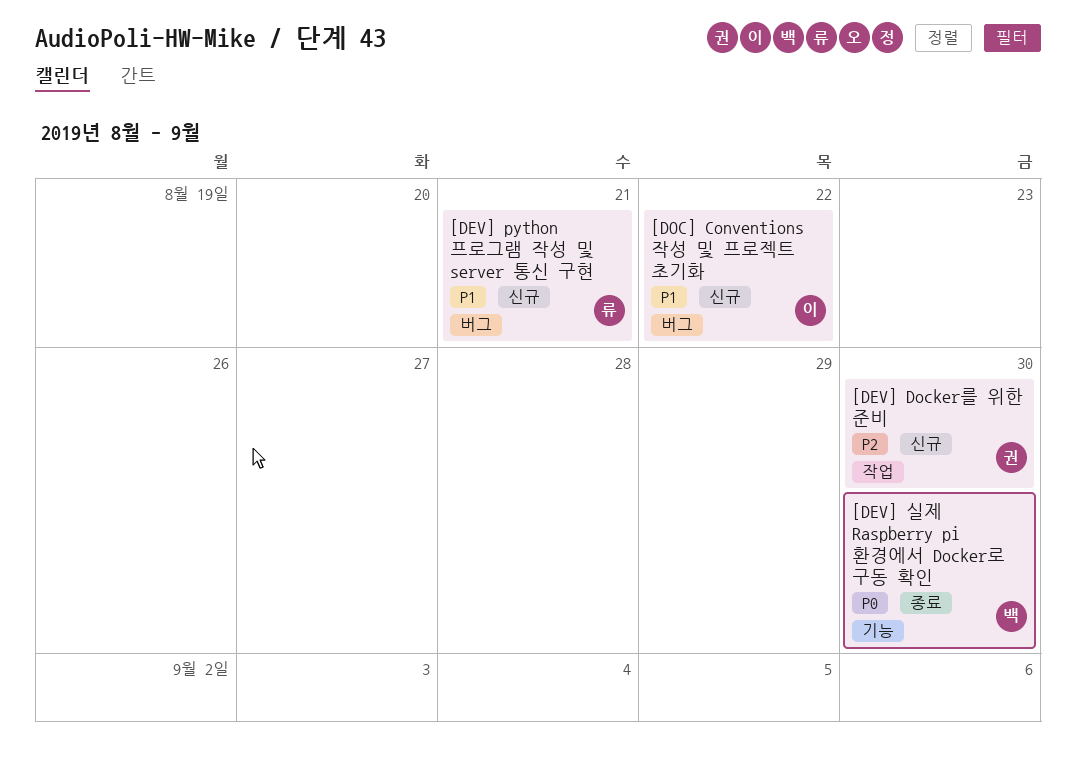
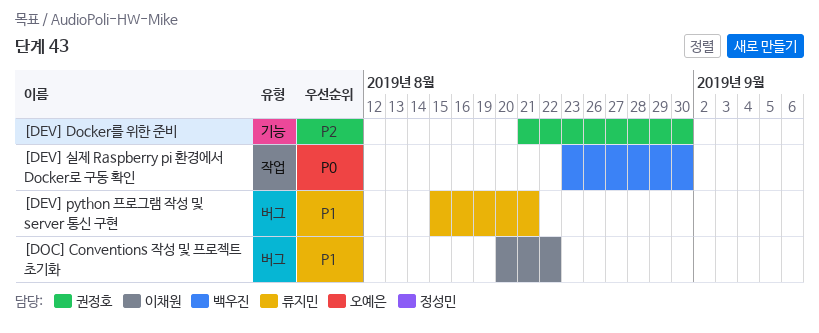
[DEV] Docker를 위한 준비, label: 작업 -> 기능
[DEV] 실제 Raspberry pi 환경에서 Docker로 구동 확인, label: 기능 -> 작업

